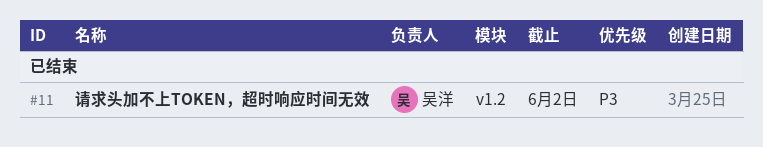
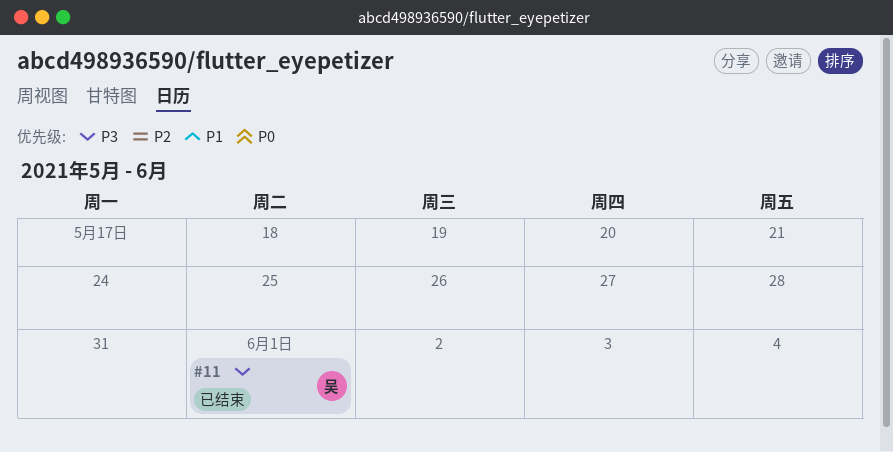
#11, due: Jun 2 -> Jun 1

